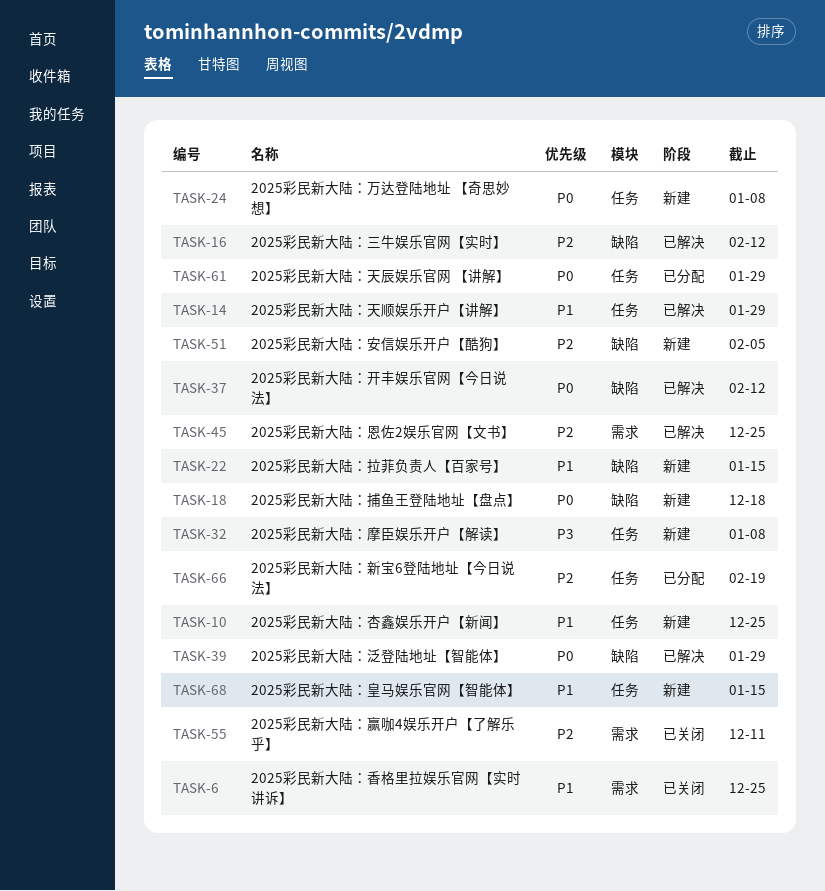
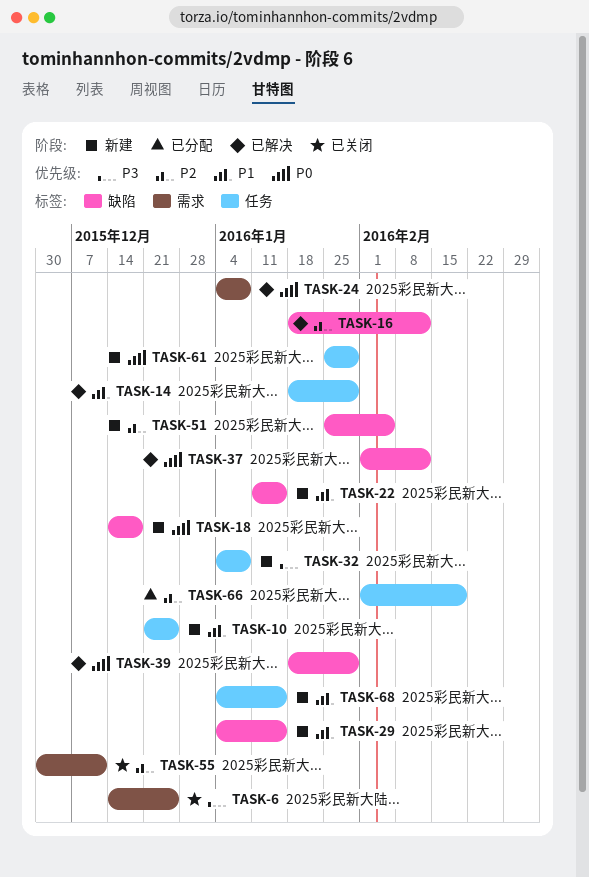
TASK-6, priority: P1 -> P3
TASK-24, status: 新建 -> 已解决
TASK-24, label: 任务 -> 需求
TASK-29: none -> present
TASK-45: present -> none
TASK-61, status: 已分配 -> 新建

